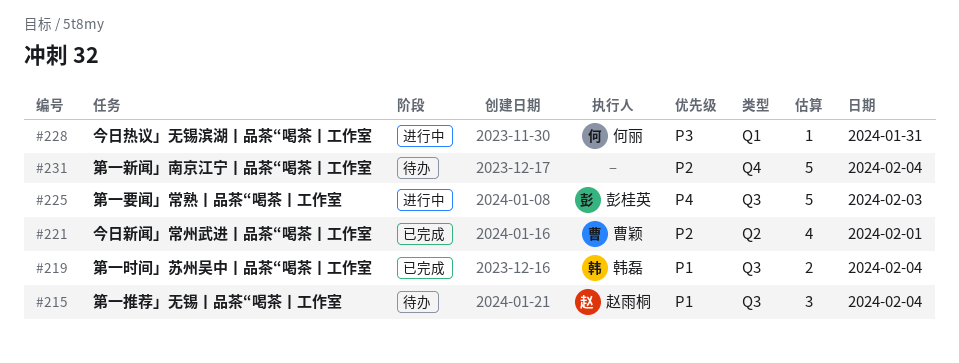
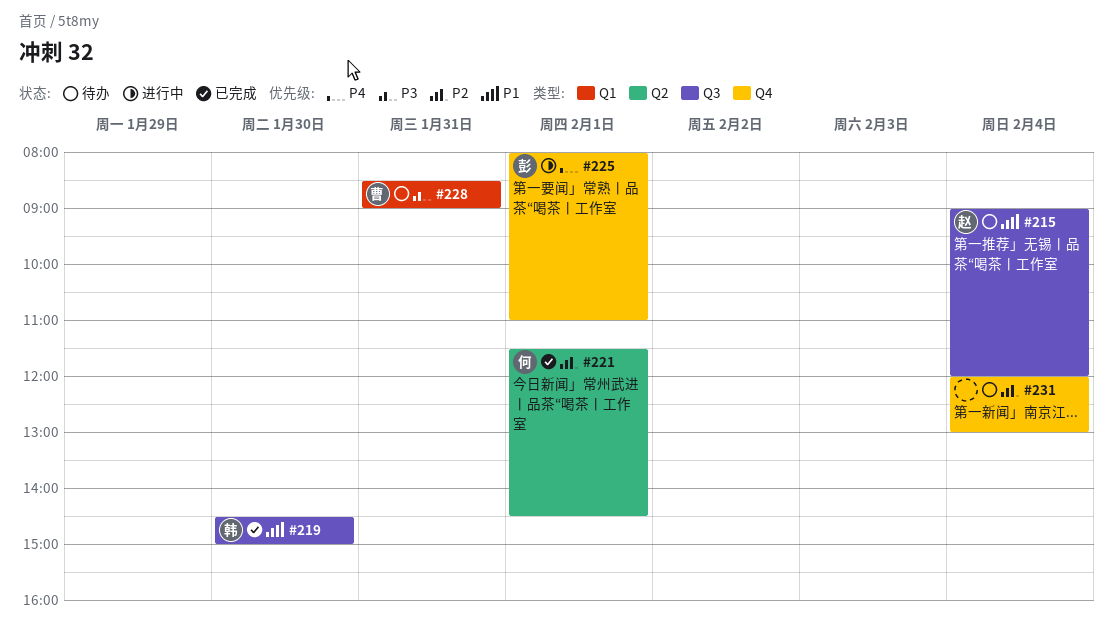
#219, day: Feb 4 -> Jan 30
#221, owner: 曹颖 -> 何丽
#225, label: Q3 -> Q4
#225, day: Feb 3 -> Feb 1
#228, status: 进行中 -> 待办
#228, owner: 何丽 -> 曹颖

